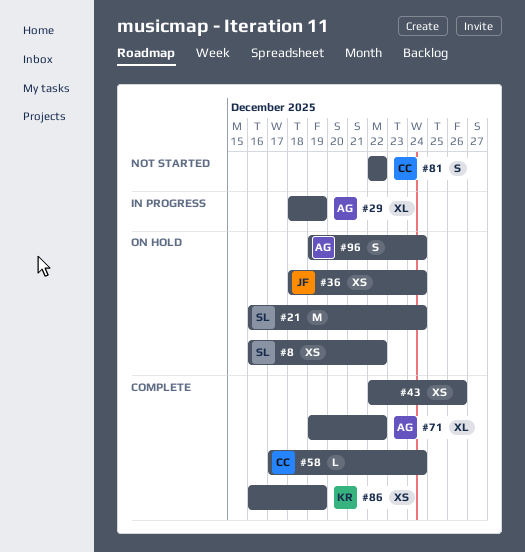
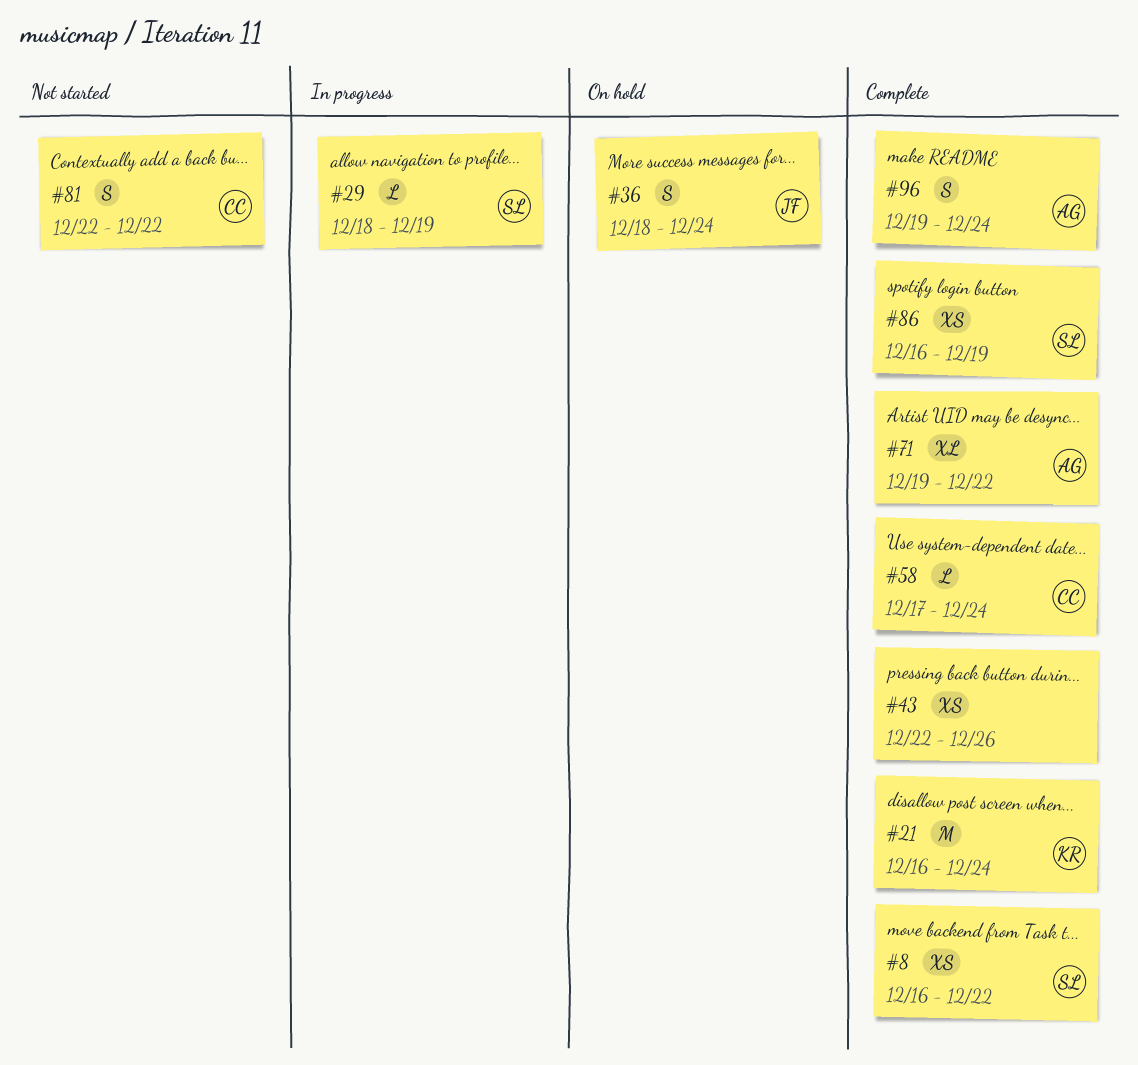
#8, status: On hold -> Complete
#21, status: On hold -> Complete
#21, owner: SL -> KR
#29, owner: AG -> SL
#29, estimate: XL -> L
#36, estimate: XS -> S
#86, owner: KR -> SL
#96, status: On hold -> Complete

